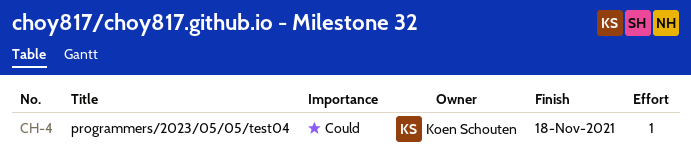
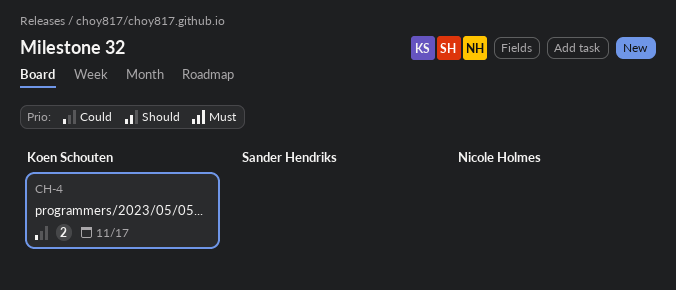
CH-4, estimate: 1 -> 2
CH-4, due: Nov 18 -> Nov 17

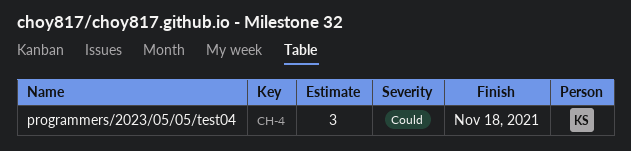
CH-4, estimate: 2 -> 3
CH-4, due: Nov 17 -> Nov 18

